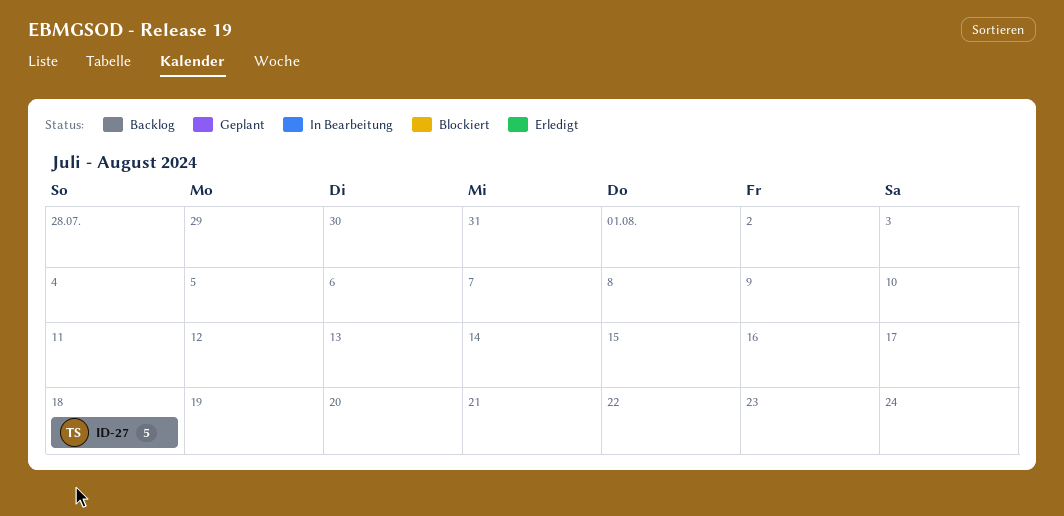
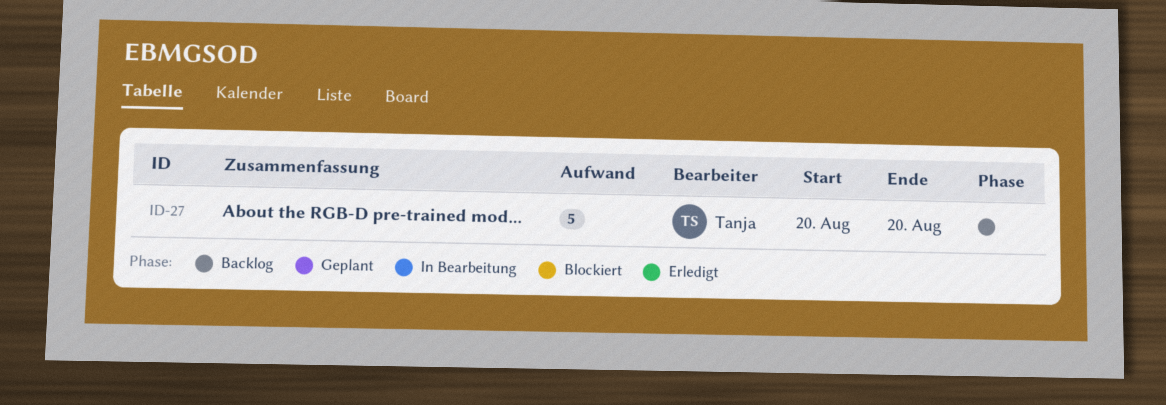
ID-27, start: Aug 18 -> Aug 20
ID-27, due: Aug 18 -> Aug 20

